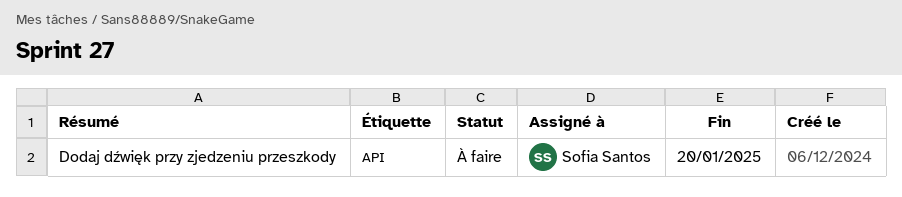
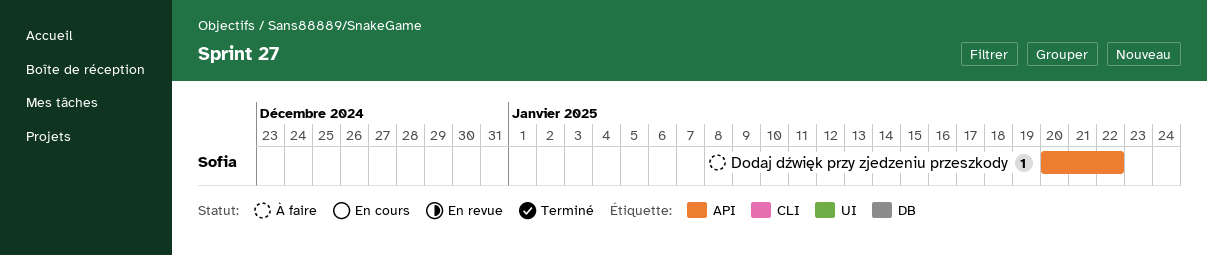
Dodaj dźwięk przy zjedzeniu przeszkody, due: Jan 20 -> Jan 22

